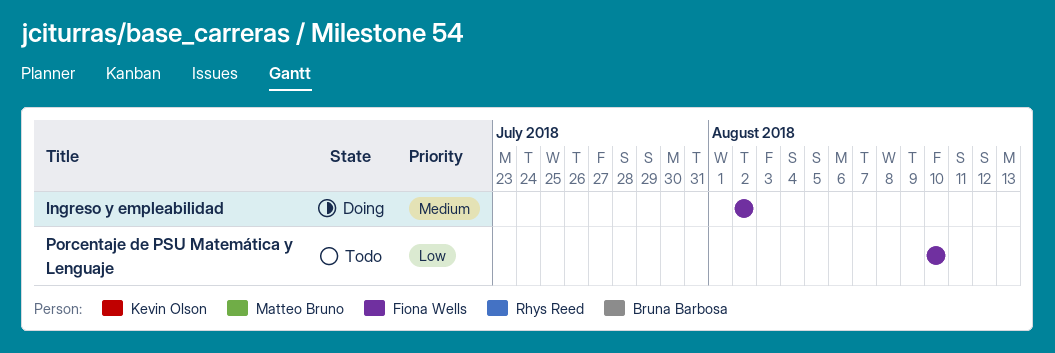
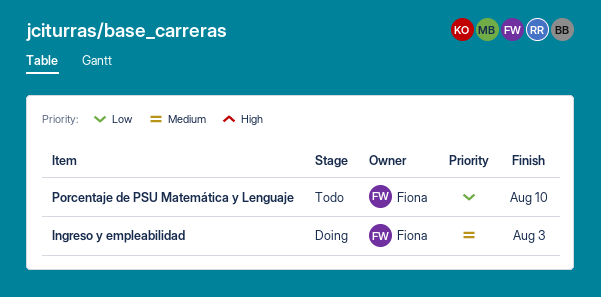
Ingreso y empleabilidad, due: Aug 2 -> Aug 3

